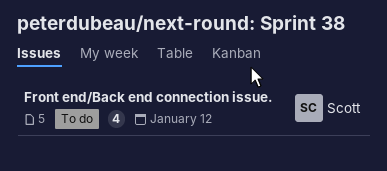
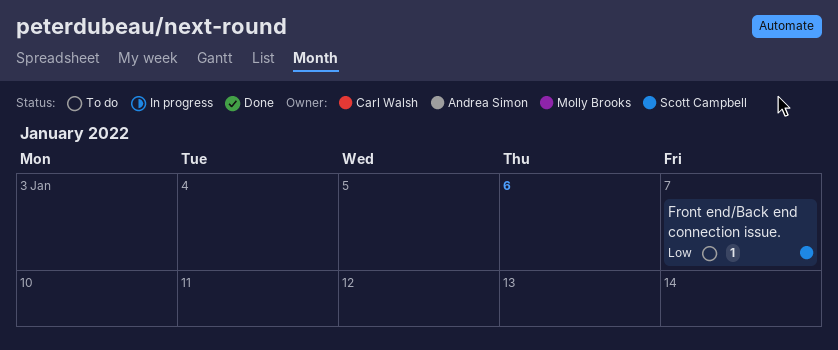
Front end/Back end connection issue., estimate: 4 -> 1
Front end/Back end connection issue., due: Jan 12 -> Jan 7

